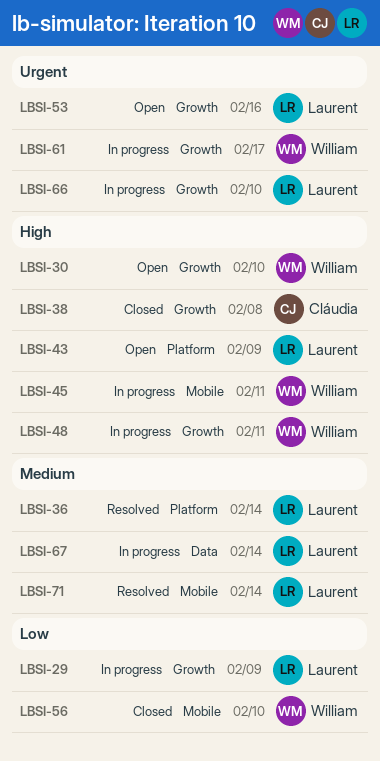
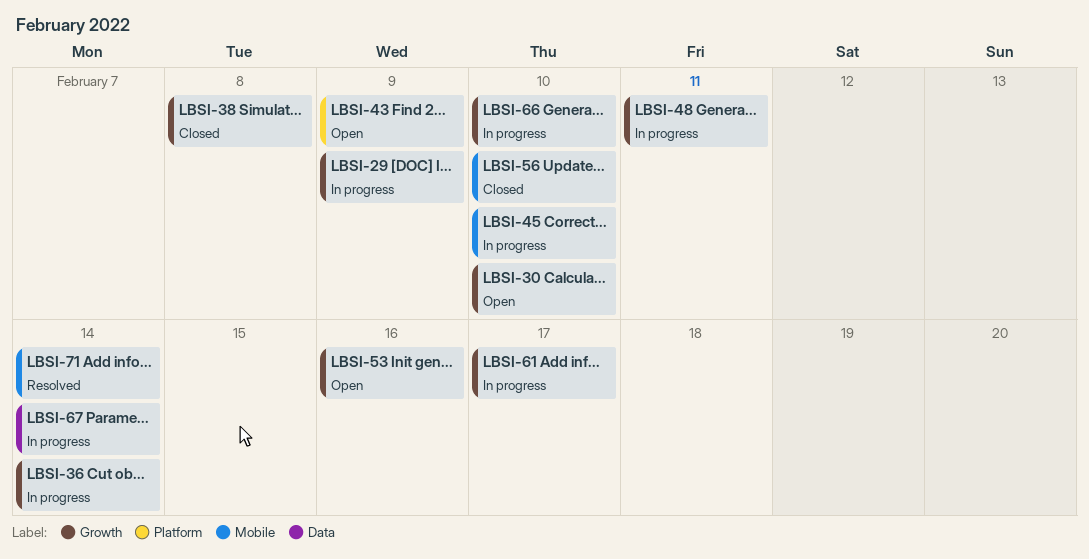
LBSI-36, status: Resolved -> In progress
LBSI-36, label: Platform -> Growth
LBSI-45, due: Feb 11 -> Feb 10

